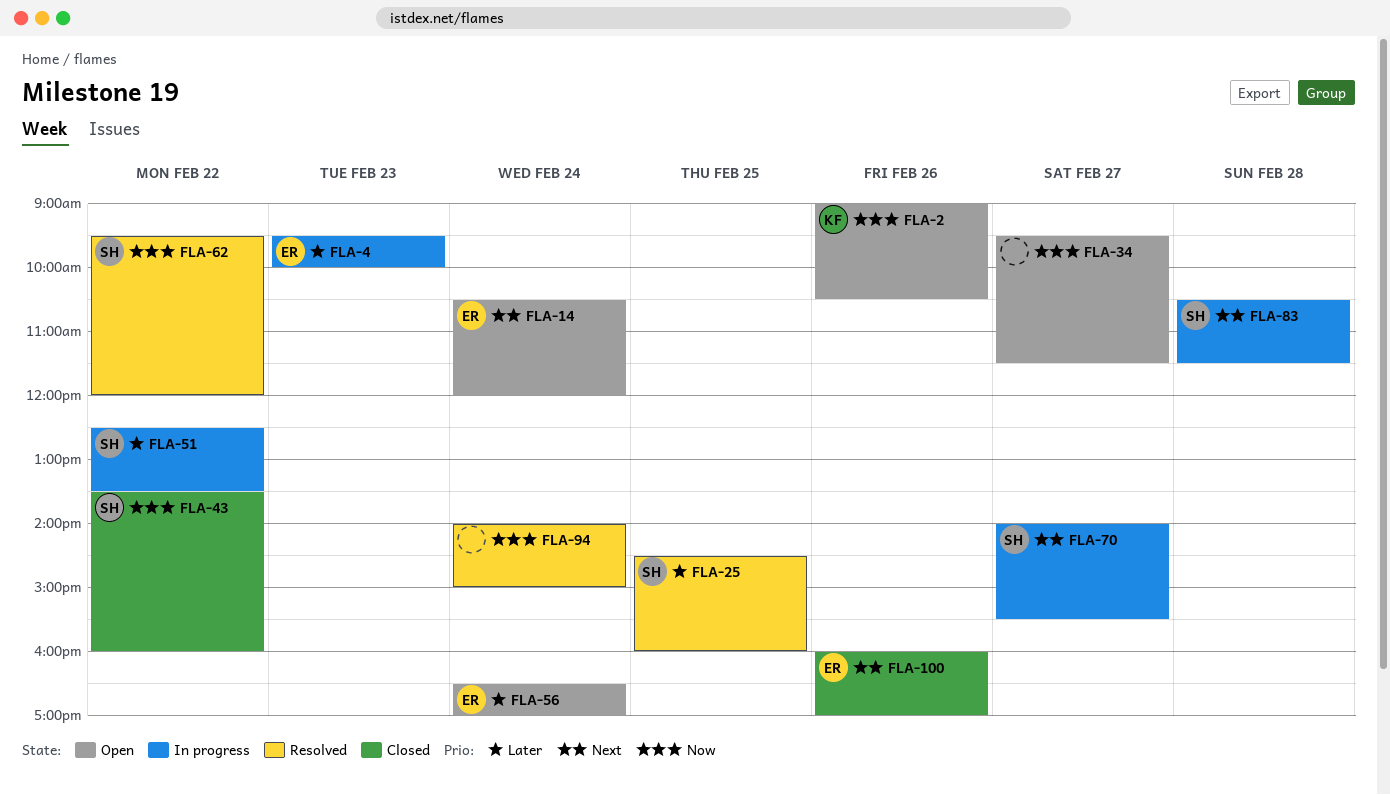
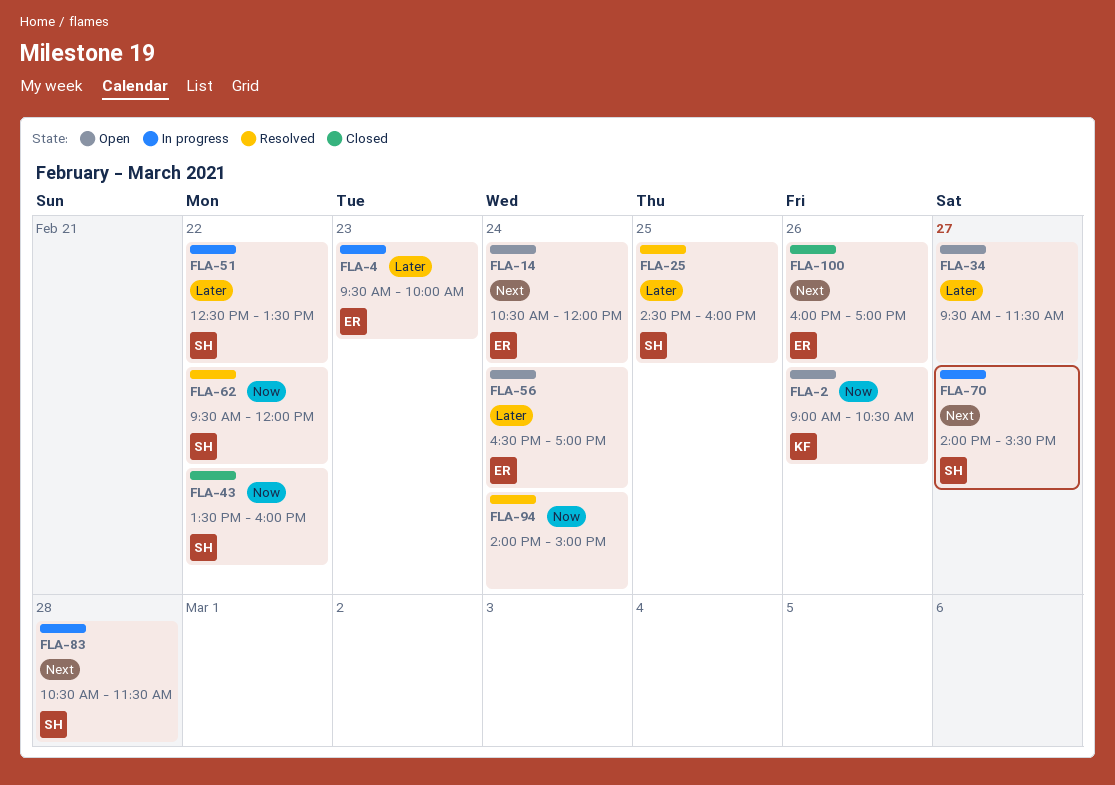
FLA-34, priority: Now -> Later

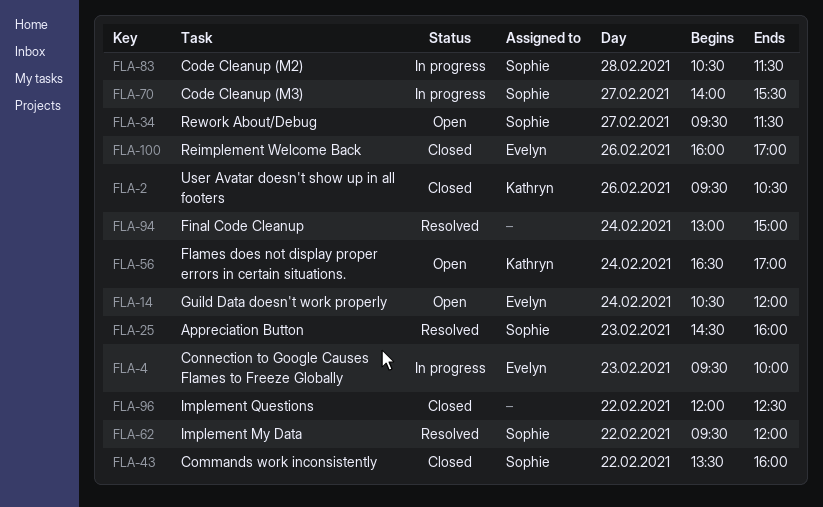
FLA-2, status: Open -> Closed
FLA-2, begins: 09:00 -> 09:30
FLA-25, day: Feb 25 -> Feb 23
FLA-34, owner: none -> Sophie
FLA-51: present -> none
FLA-56, owner: Evelyn -> Kathryn
FLA-94, begins: 14:00 -> 13:00
FLA-96: none -> present

